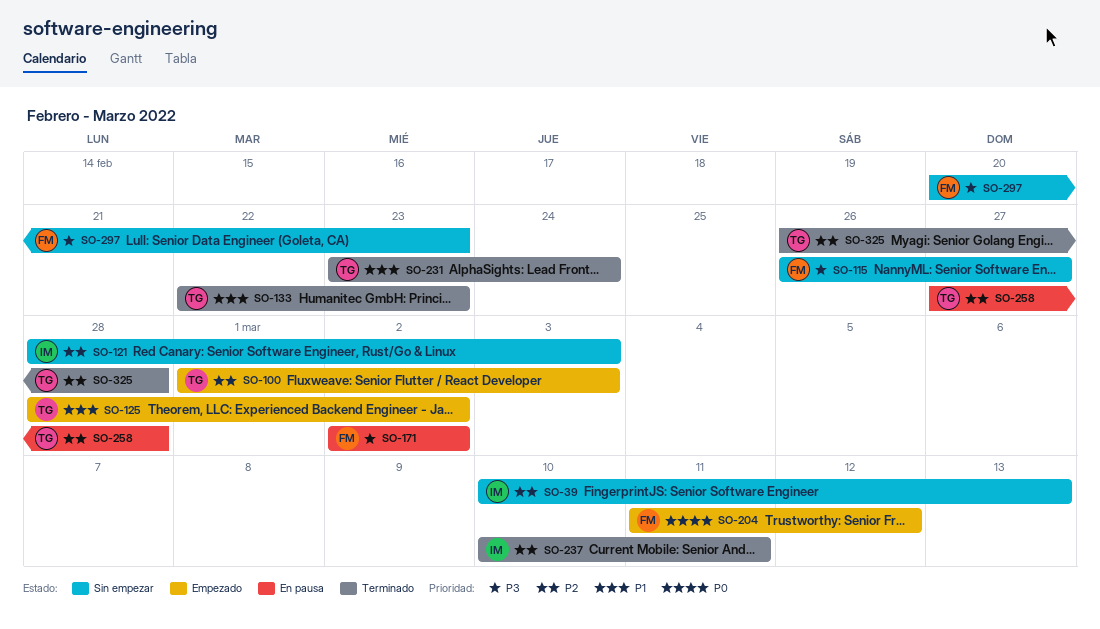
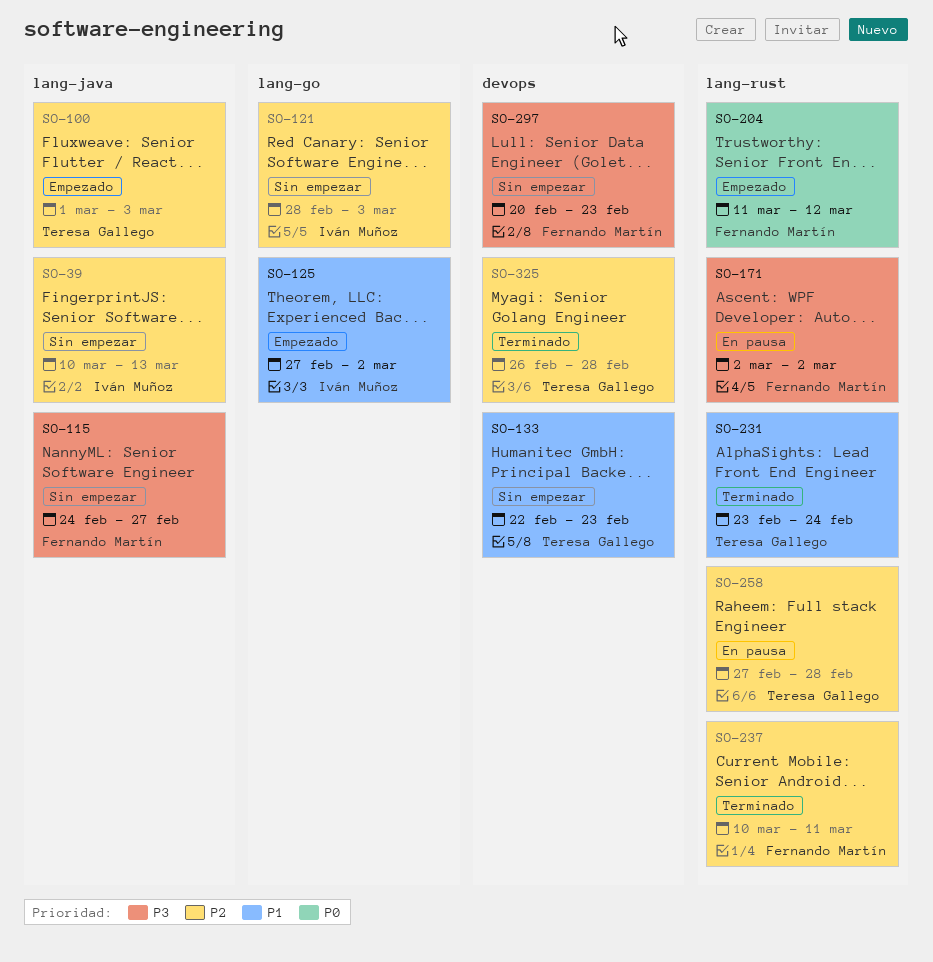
SO-115, start: Feb 26 -> Feb 24
SO-125, owner: Teresa Gallego -> Iván Muñoz
SO-125, start: Feb 28 -> Feb 27
SO-133, status: Terminado -> Sin empezar
SO-237, owner: Iván Muñoz -> Fernando Martín

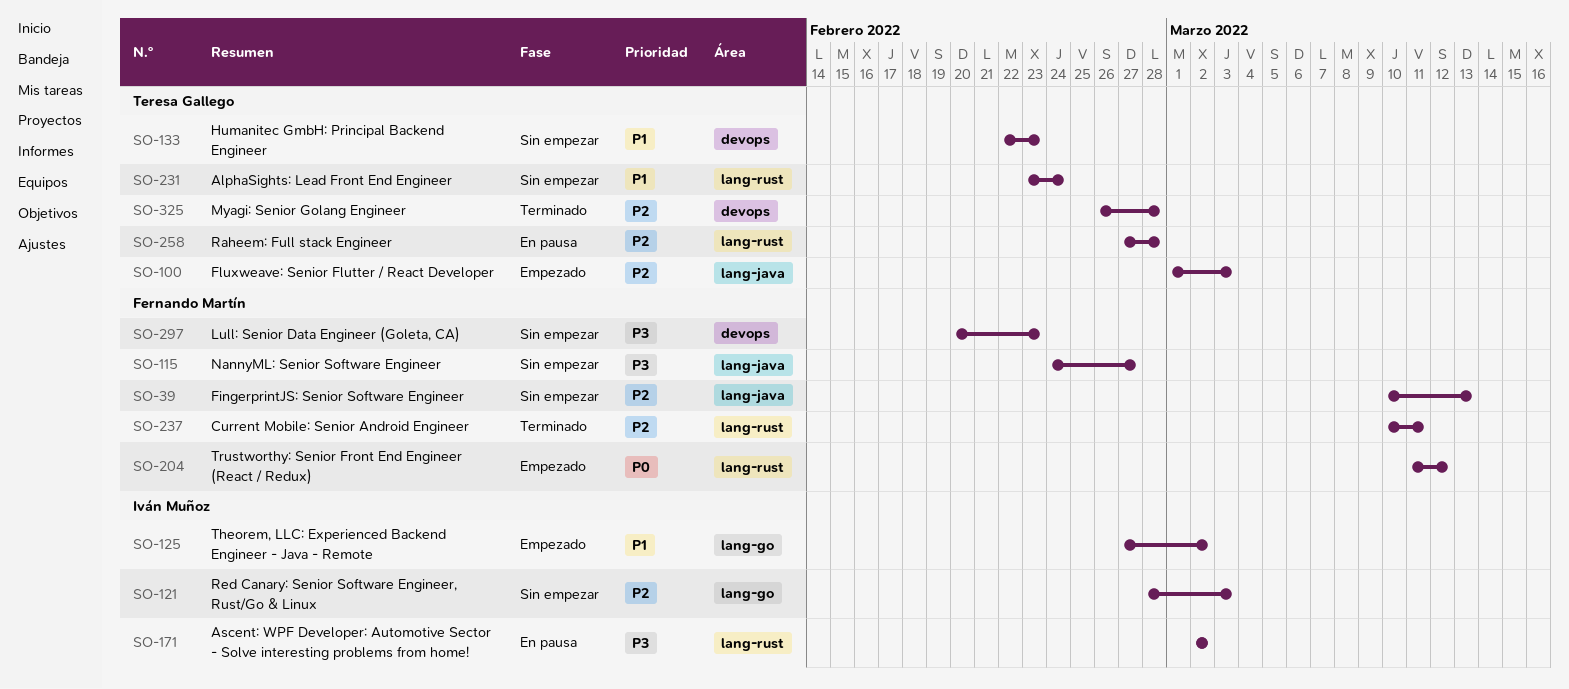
SO-39, owner: Iván Muñoz -> Fernando Martín
SO-171, owner: Fernando Martín -> Iván Muñoz
SO-231, status: Terminado -> Sin empezar

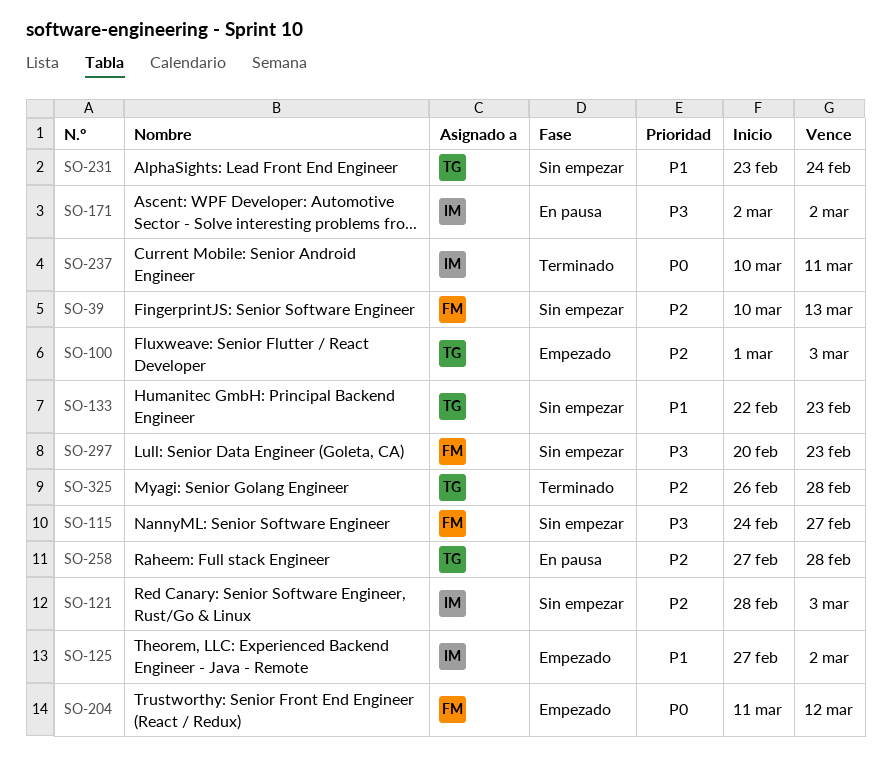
SO-237, owner: Fernando Martín -> Iván Muñoz
SO-237, priority: P2 -> P0

